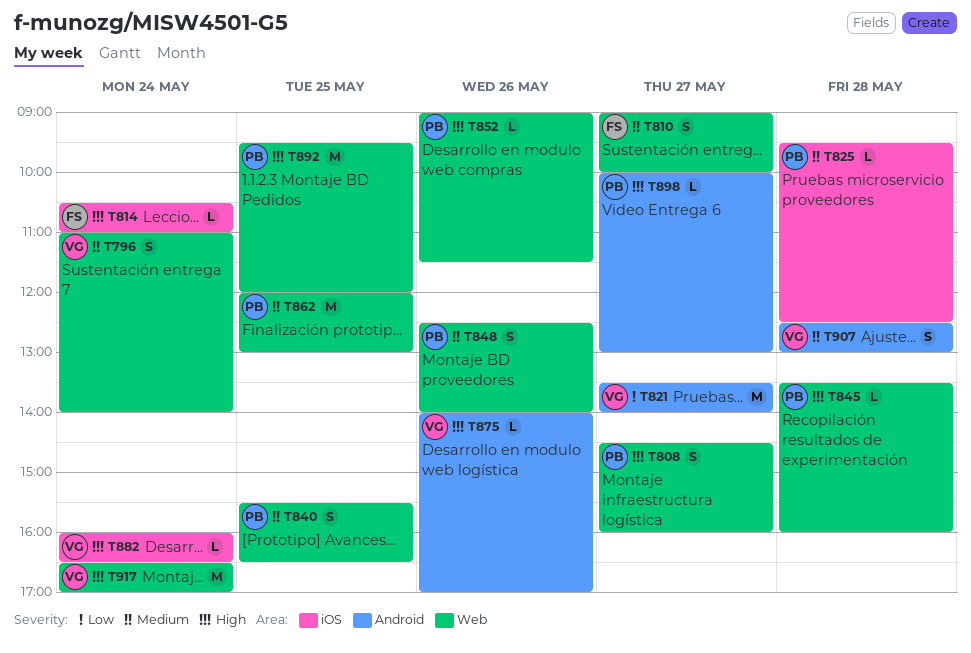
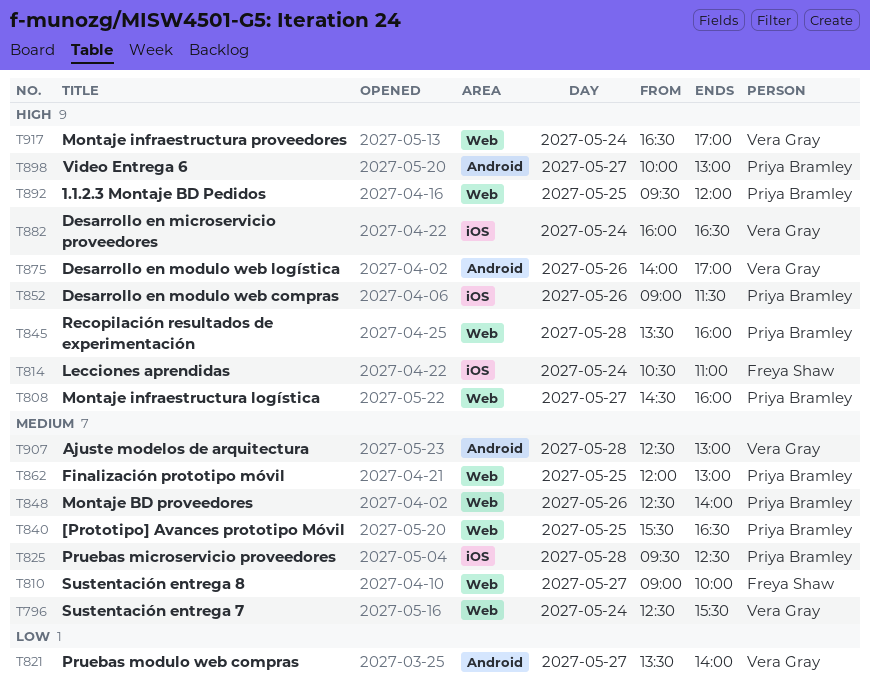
T796, begins: 11:00 -> 12:30
T796, ends: 14:00 -> 15:30
T852, label: Web -> iOS

